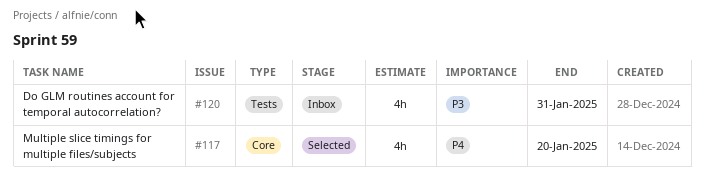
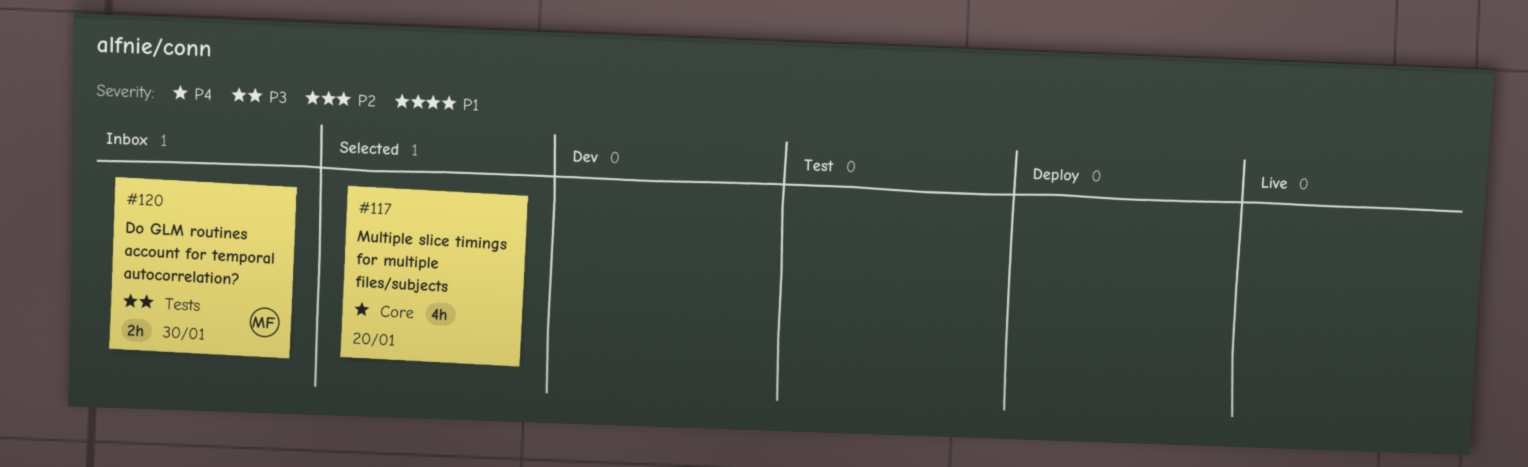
#120, estimate: 4h -> 2h
#120, due: Jan 31 -> Jan 30

